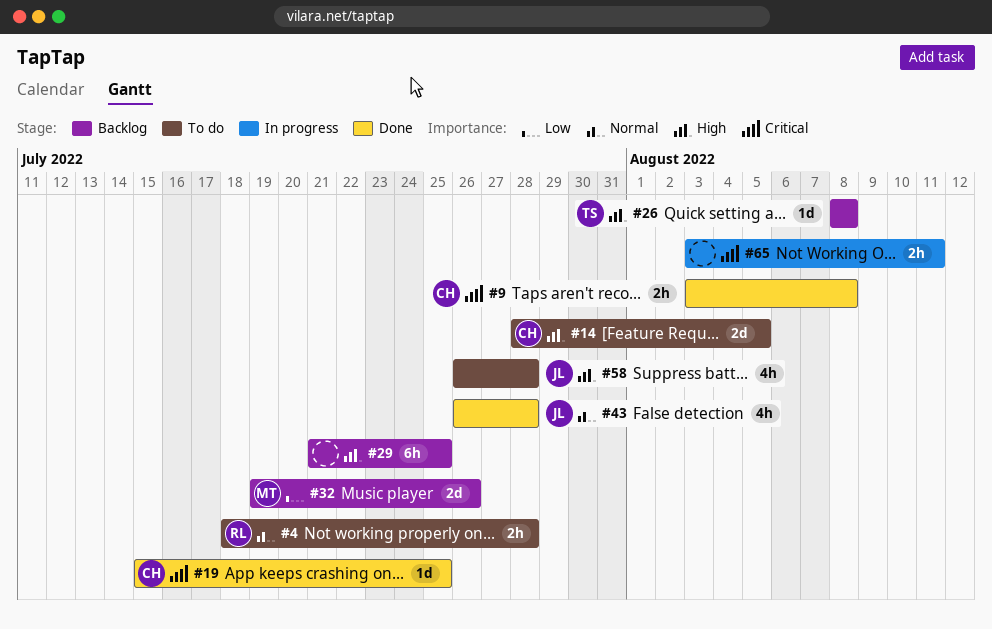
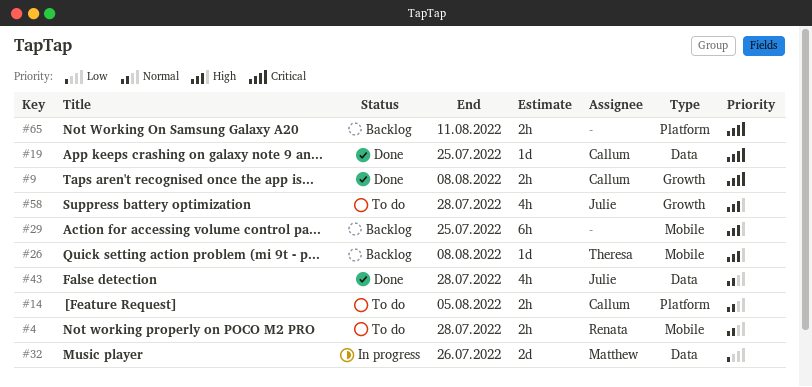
#14, priority: High -> Normal
#14, estimate: 2d -> 2h
#32, status: Backlog -> In progress
#65, status: In progress -> Backlog

